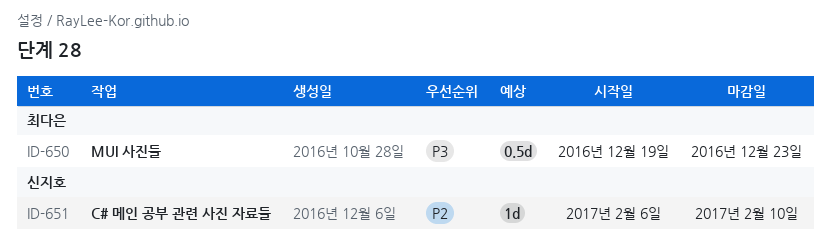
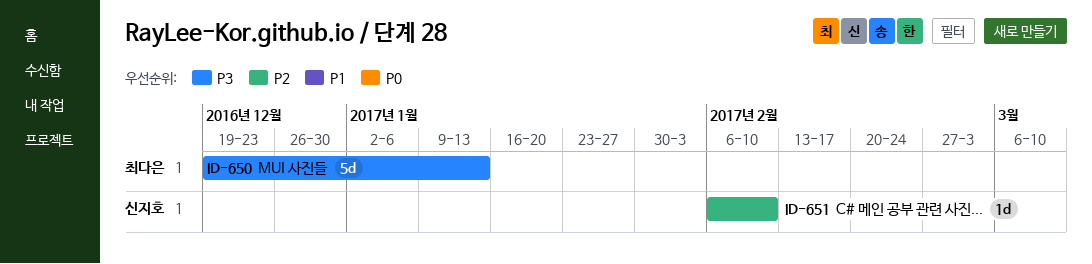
ID-650, estimate: 0.5d -> 5d
ID-650, due: Dec 23 -> Jan 13

